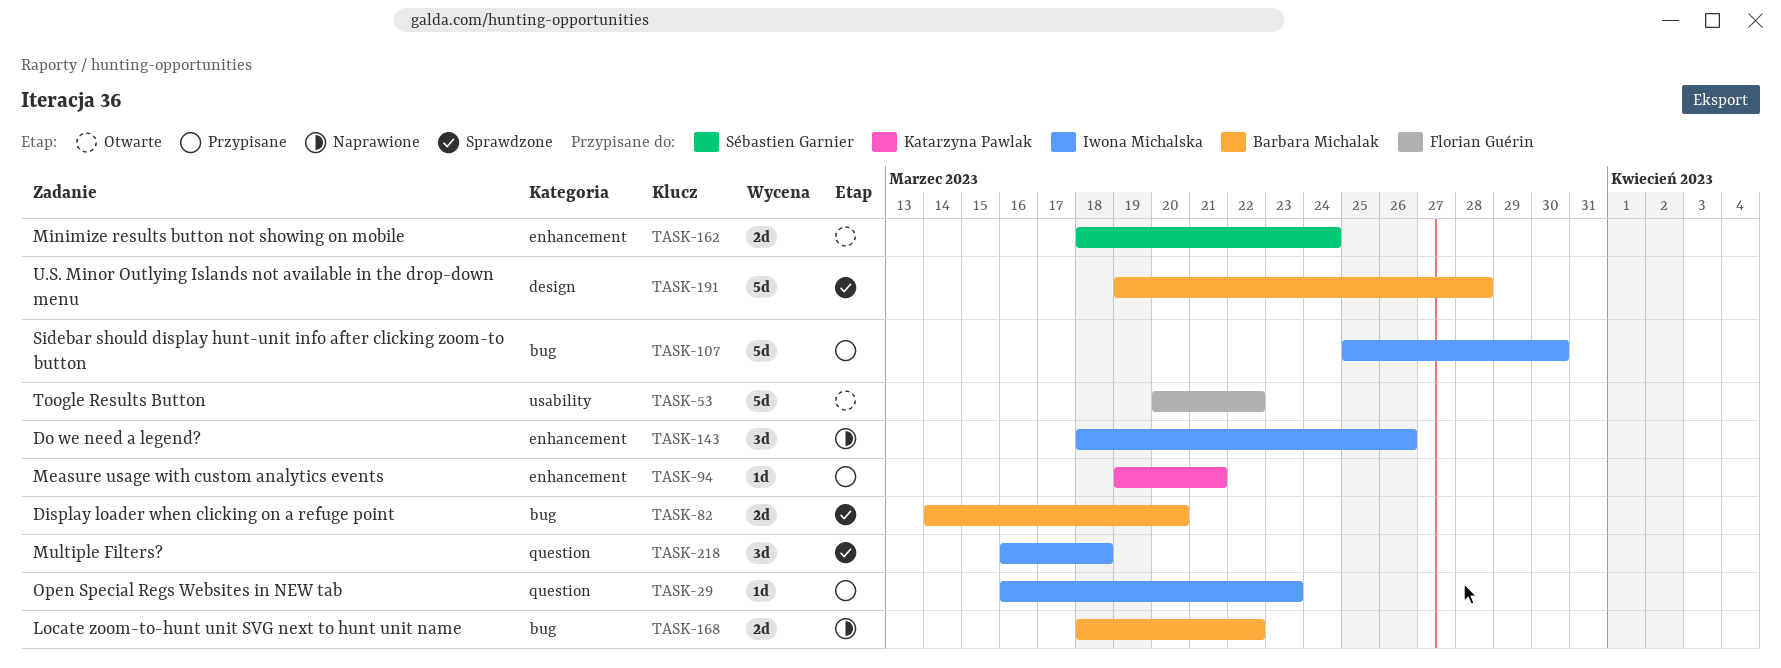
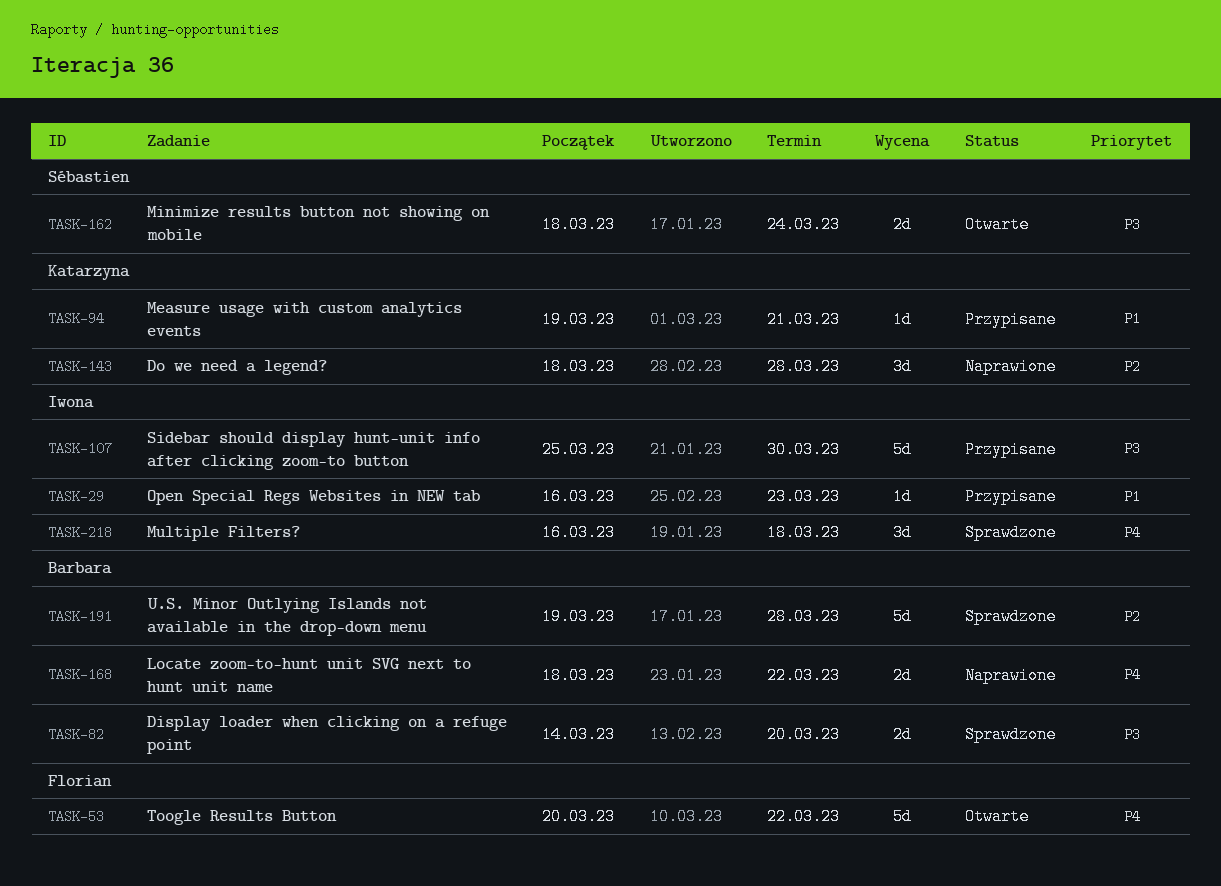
TASK-143, owner: Iwona Michalska -> Katarzyna Pawlak
TASK-143, due: Mar 26 -> Mar 28

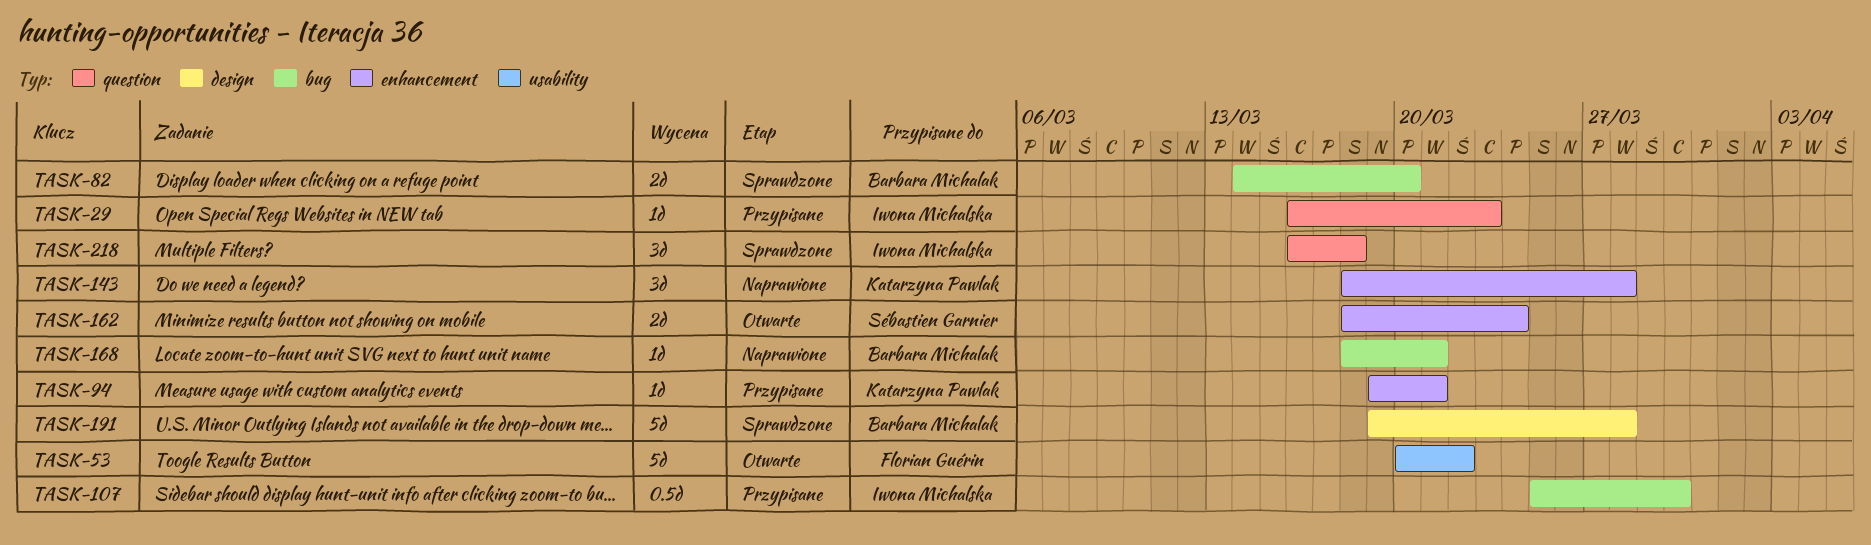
TASK-107, estimate: 5d -> 0.5d
TASK-168, estimate: 2d -> 1d
TASK-168, due: Mar 22 -> Mar 21

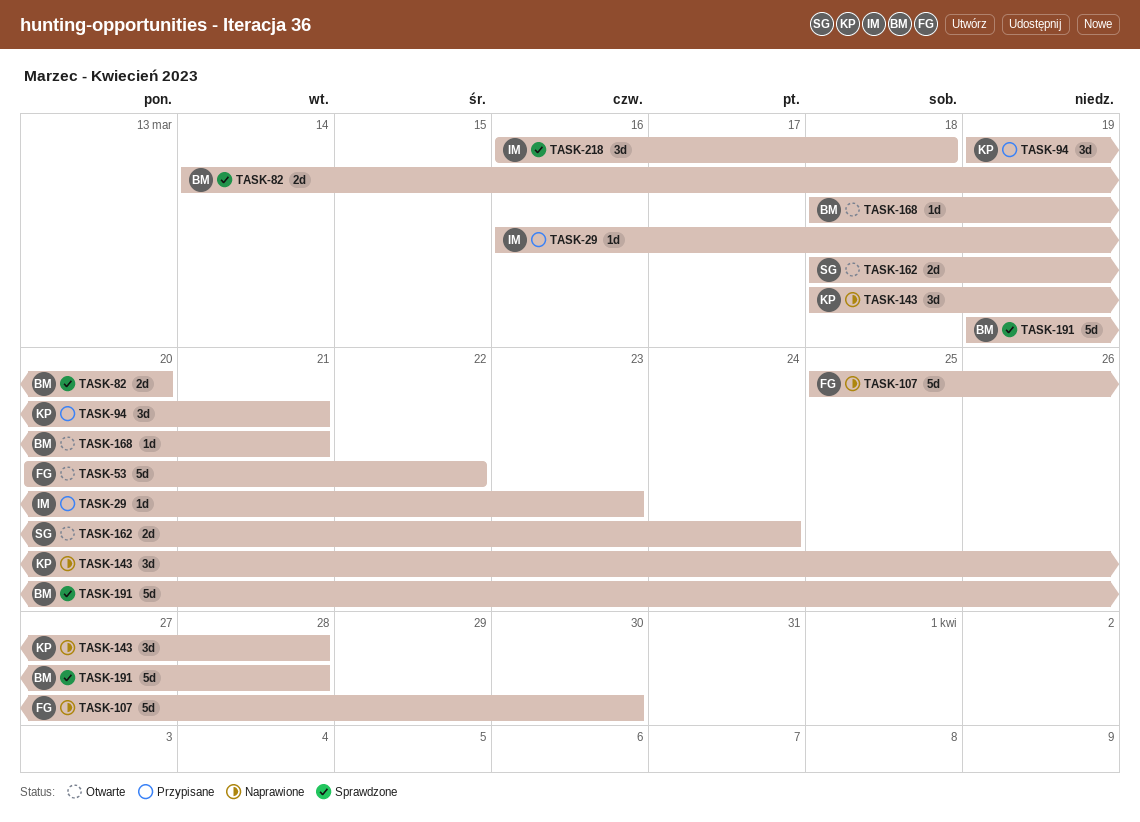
TASK-94, estimate: 1d -> 3d
TASK-107, status: Przypisane -> Naprawione
TASK-107, owner: Iwona Michalska -> Florian Guérin
TASK-107, estimate: 0.5d -> 5d
TASK-168, status: Naprawione -> Otwarte

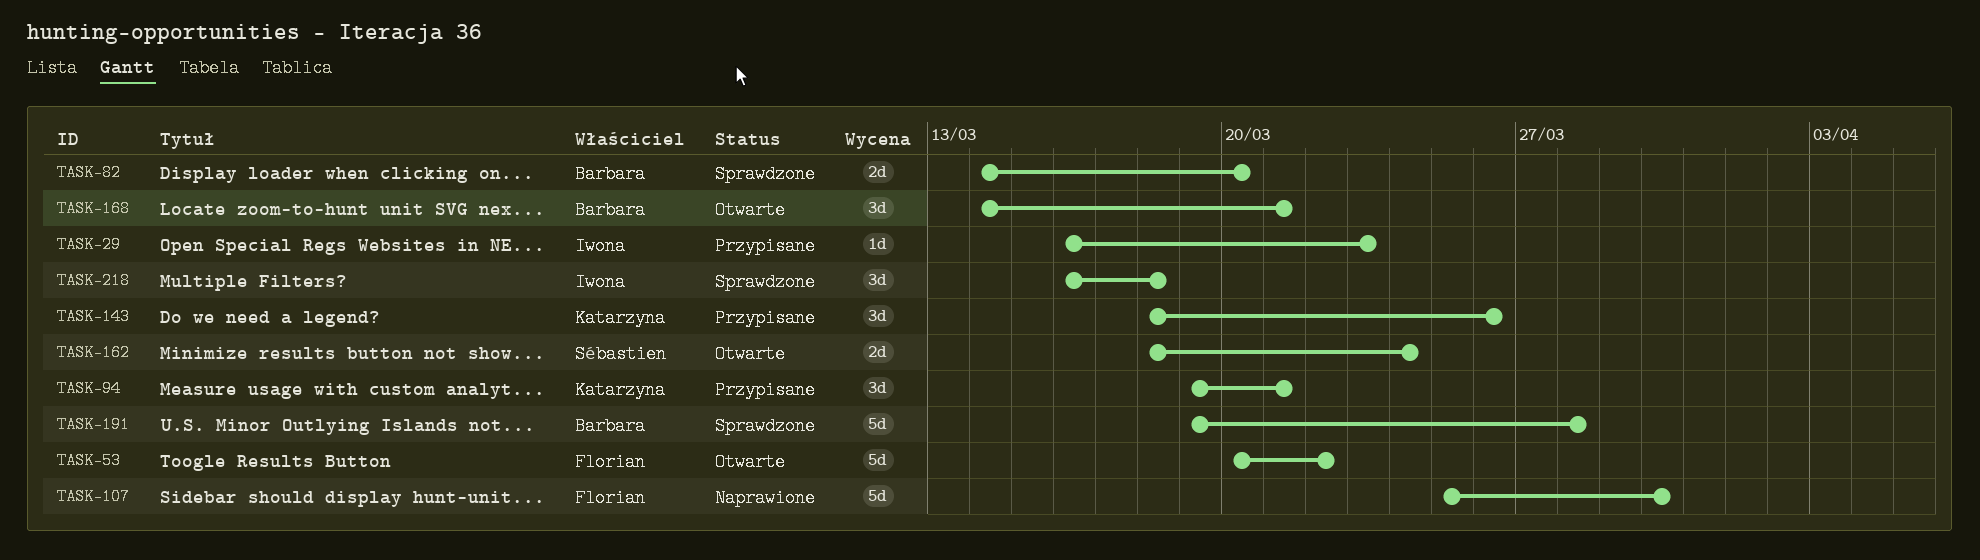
TASK-143, status: Naprawione -> Przypisane
TASK-143, due: Mar 28 -> Mar 26
TASK-168, estimate: 1d -> 3d
TASK-168, start: Mar 18 -> Mar 14

